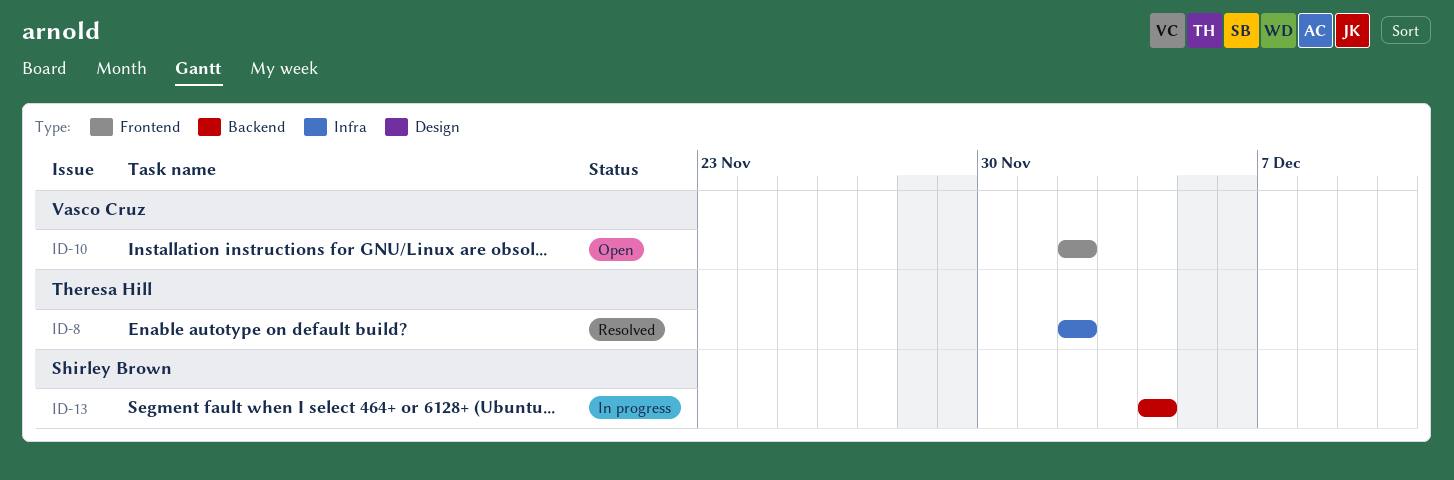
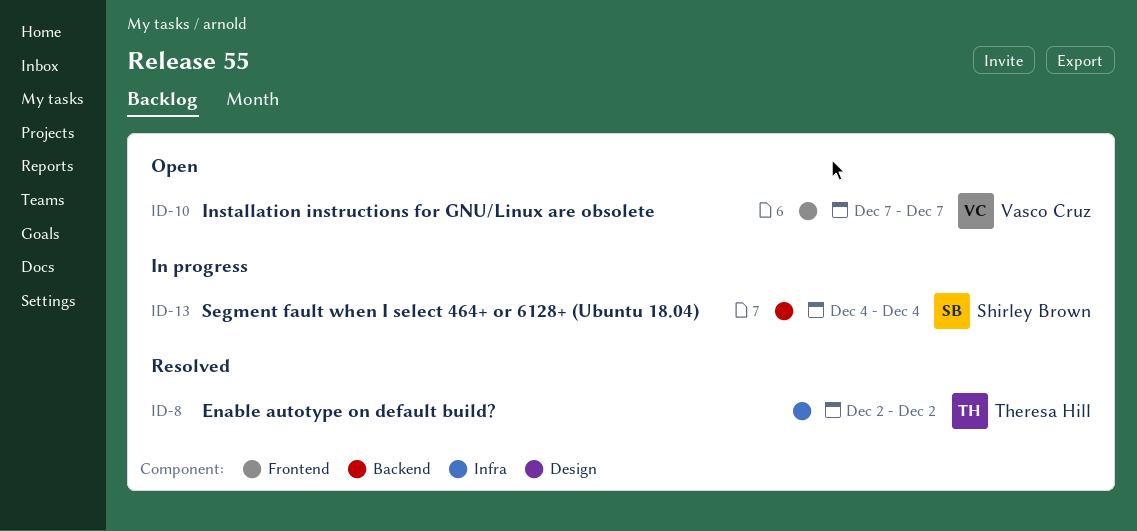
ID-10, start: Dec 2 -> Dec 7
ID-10, due: Dec 2 -> Dec 7

